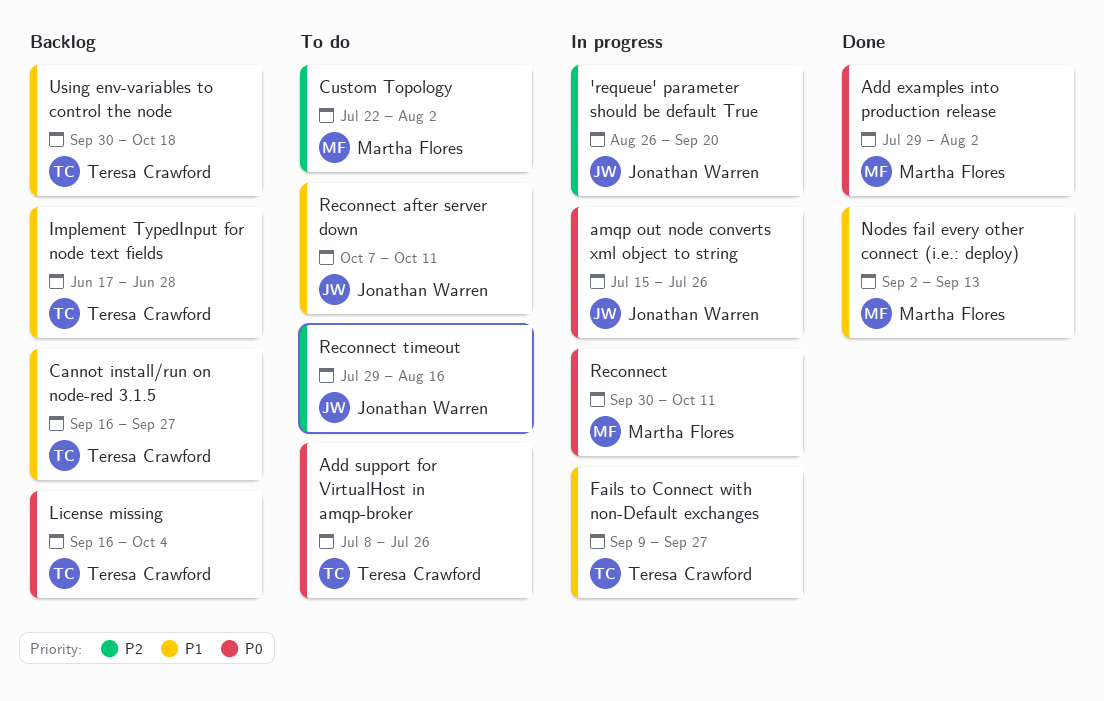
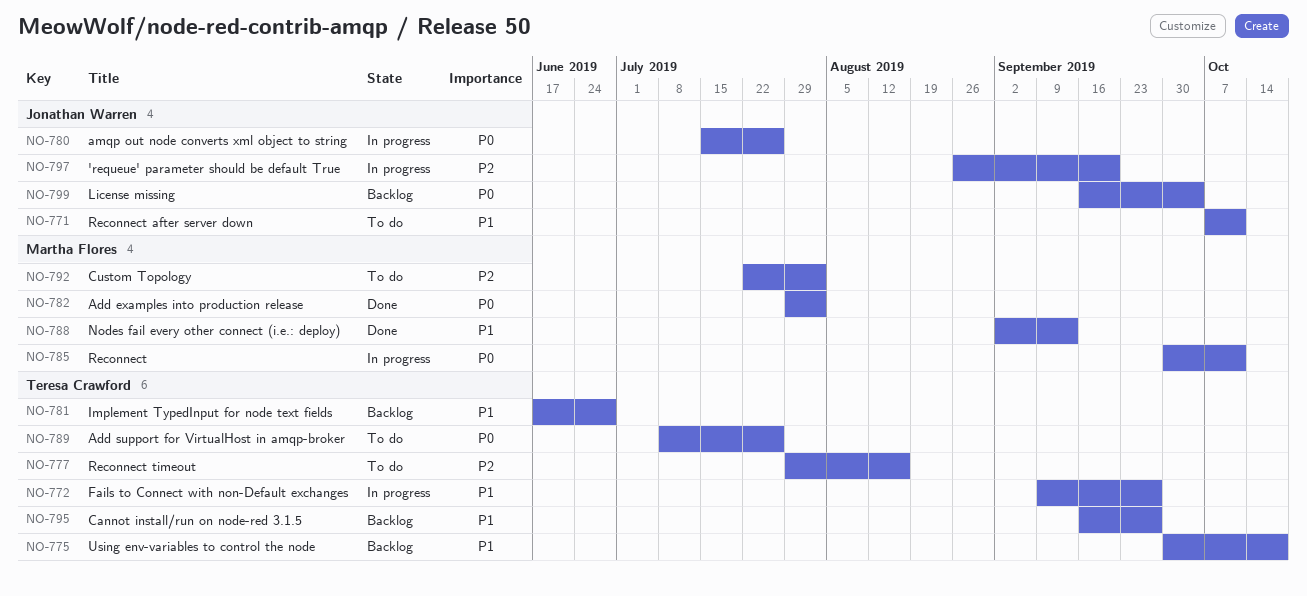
License missing, owner: Teresa Crawford -> Jonathan Warren
Reconnect timeout, owner: Jonathan Warren -> Teresa Crawford

